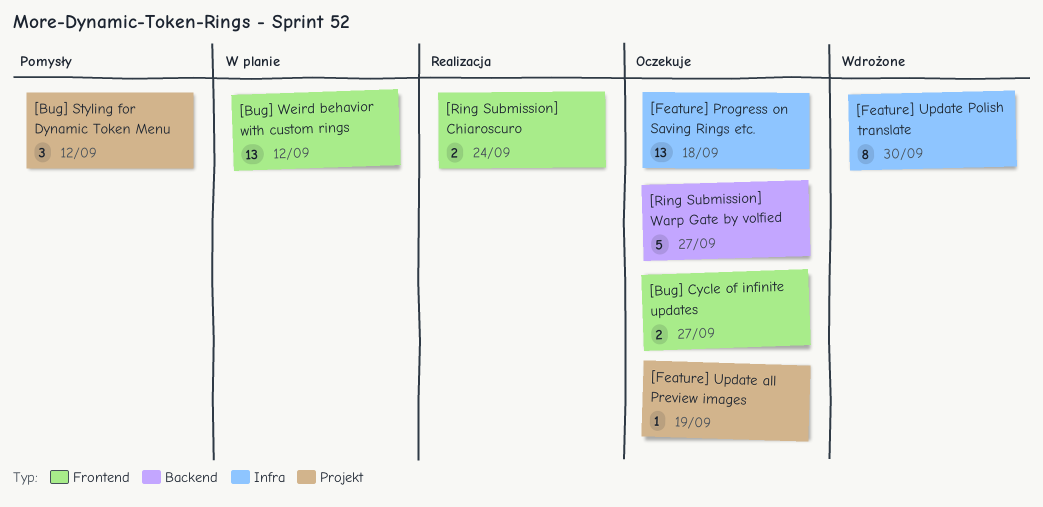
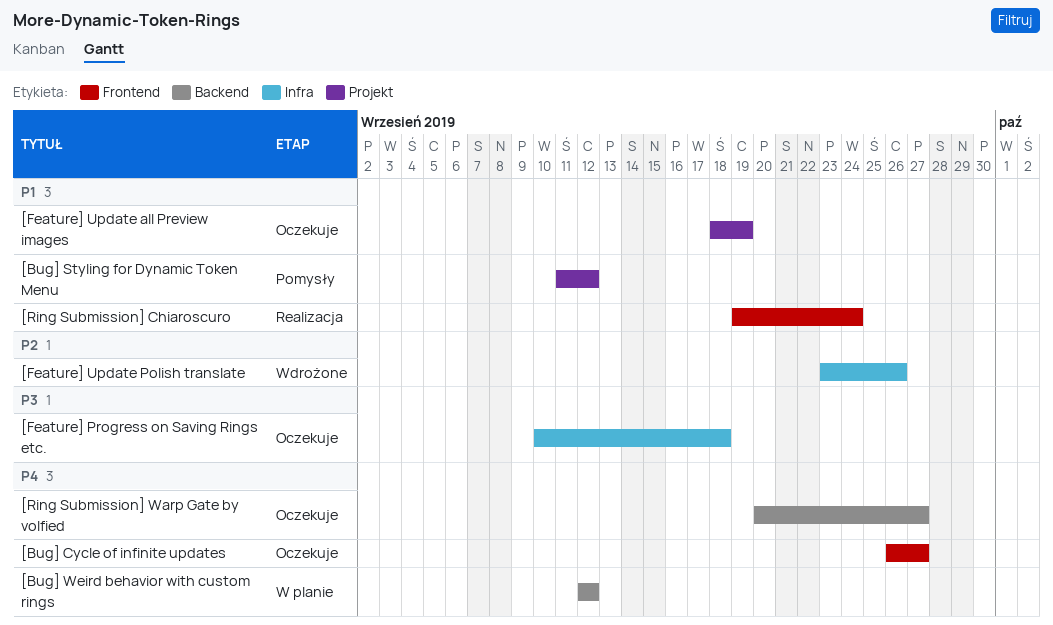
[Bug] Weird behavior with custom rings, label: Frontend -> Backend
[Feature] Update Polish translate, due: Sep 30 -> Sep 26

